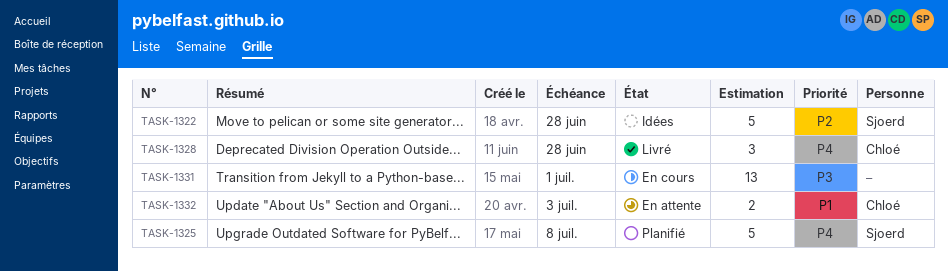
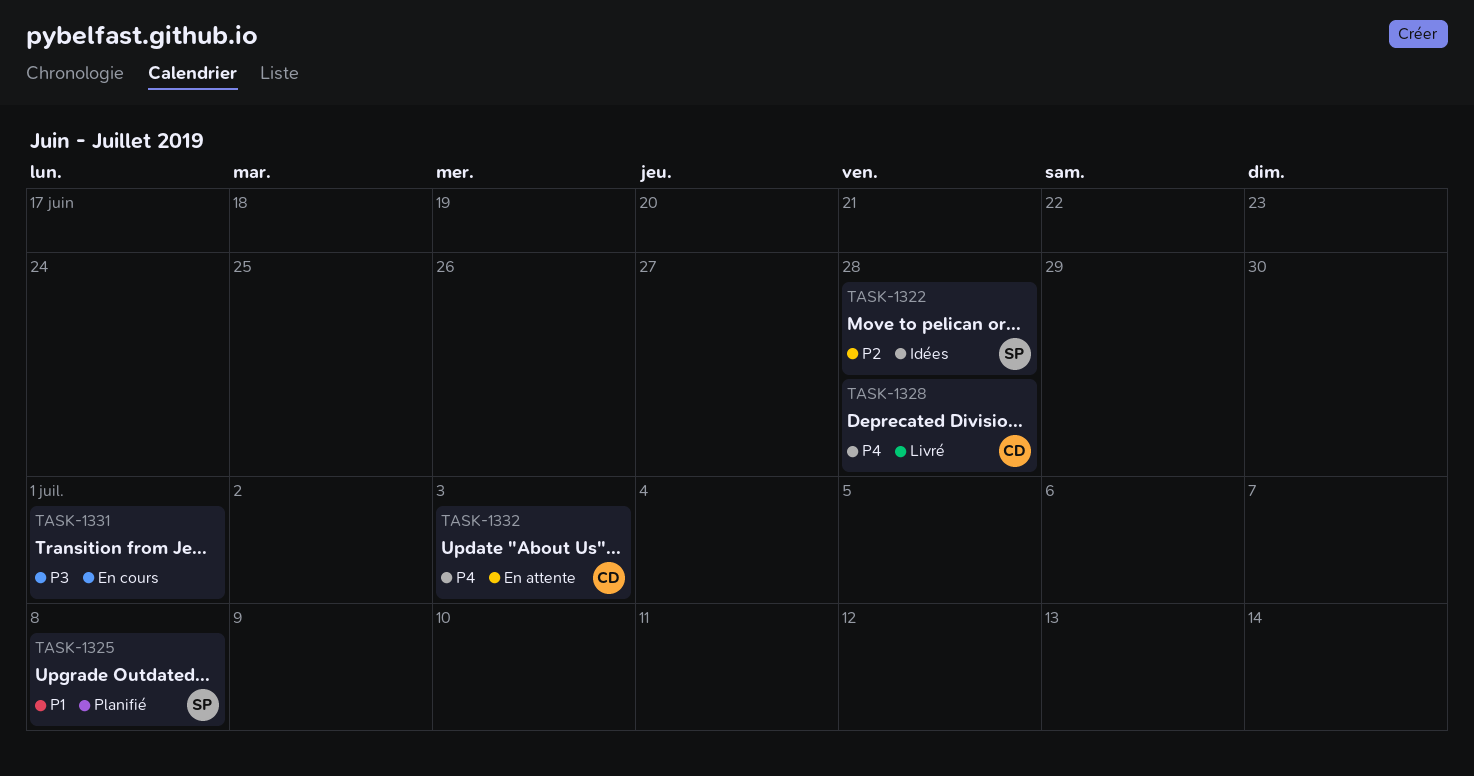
TASK-1325, priority: P4 -> P1
TASK-1332, priority: P1 -> P4

